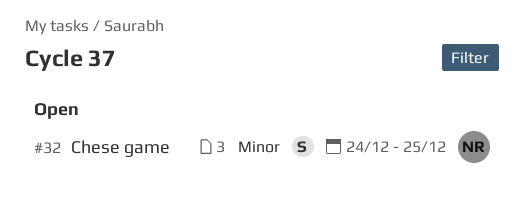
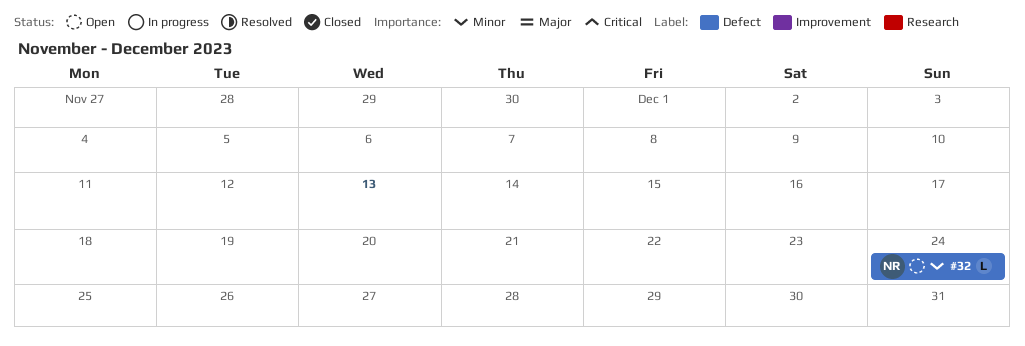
#32, estimate: S -> L
#32, due: Dec 25 -> Dec 24

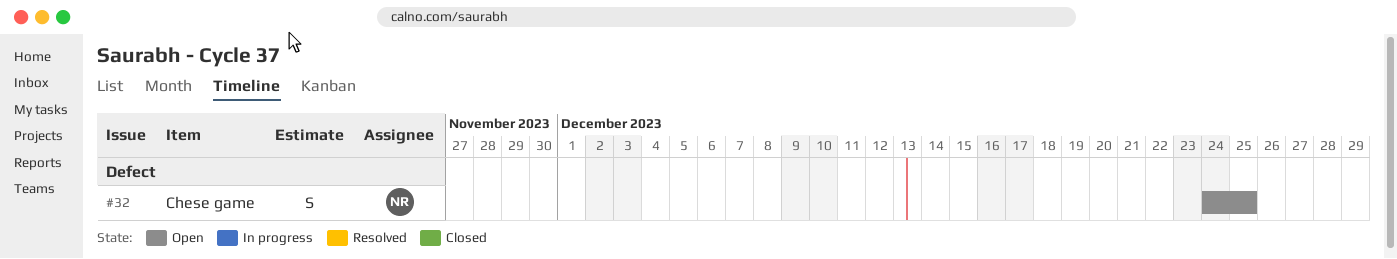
#32, estimate: L -> S
#32, due: Dec 24 -> Dec 25

